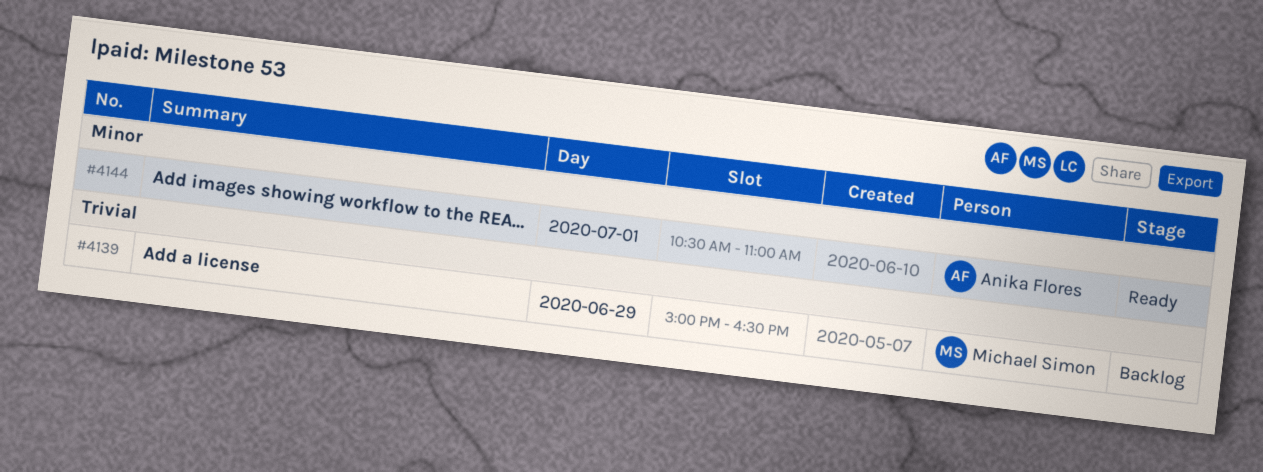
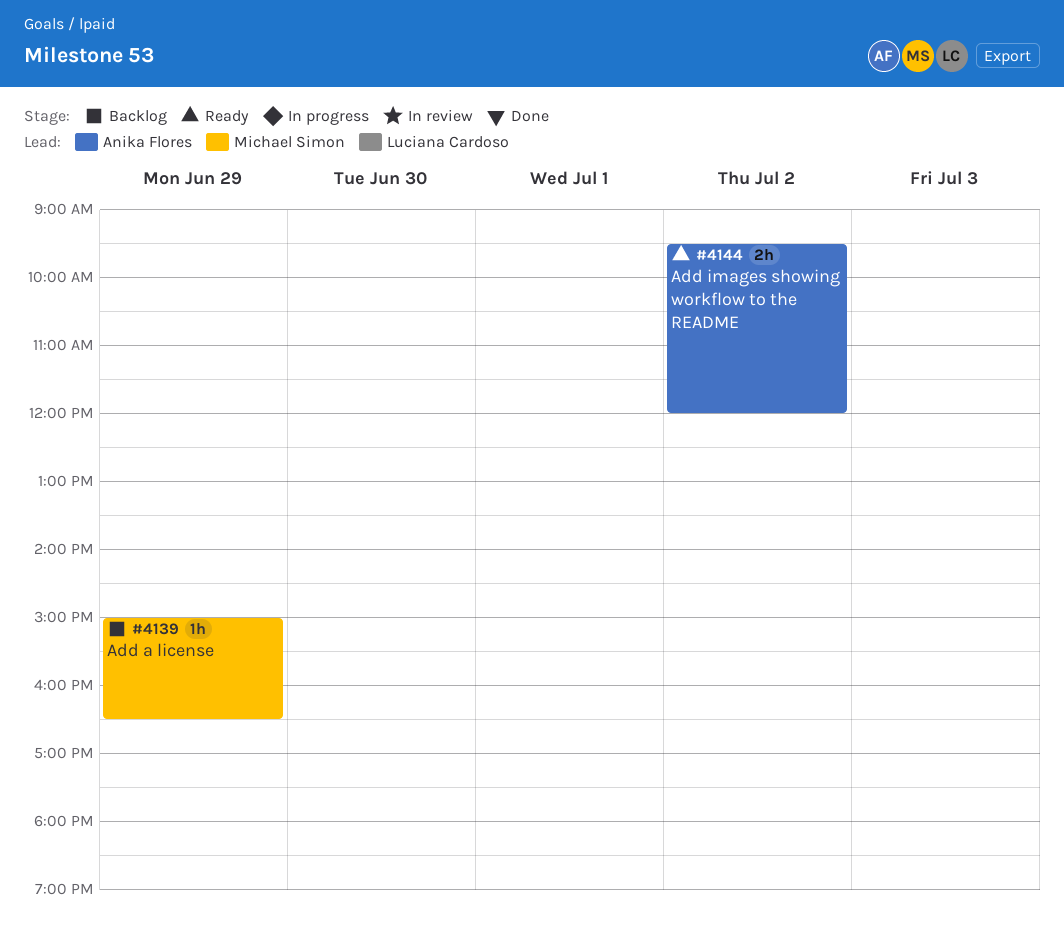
#4144, day: Jul 1 -> Jul 2
#4144, begins: 10:30 -> 09:30
#4144, ends: 11:00 -> 12:00

